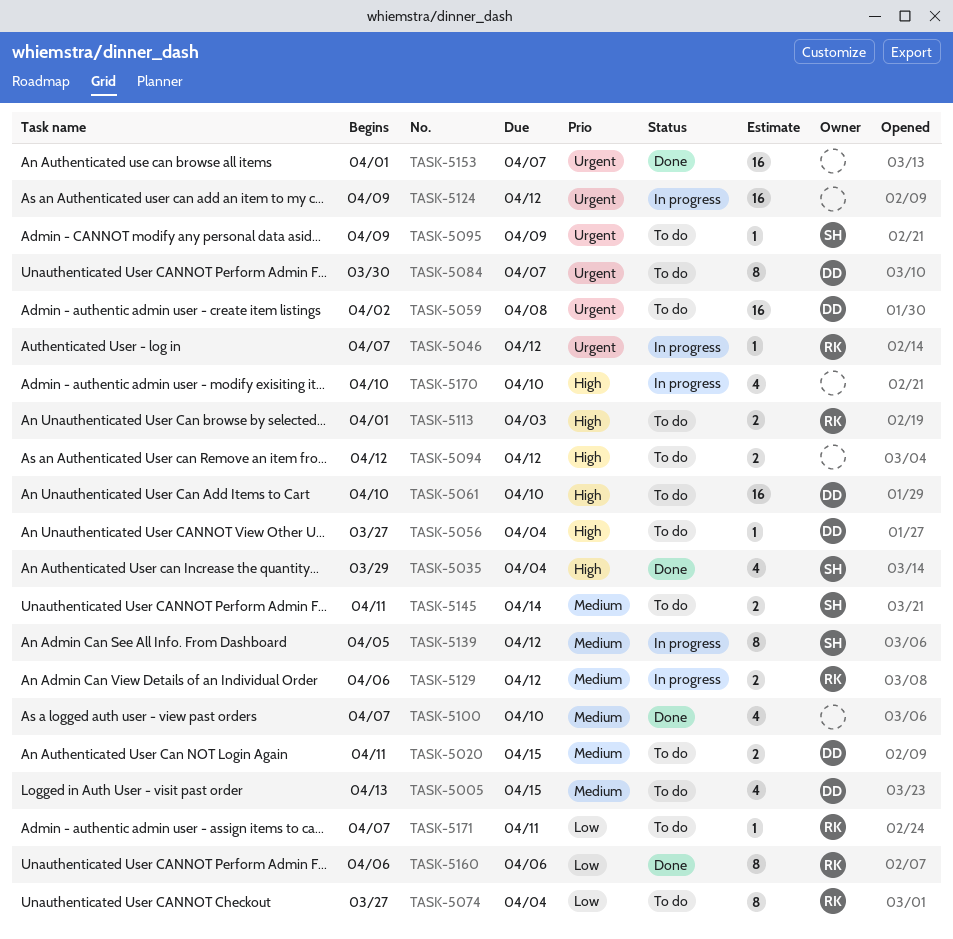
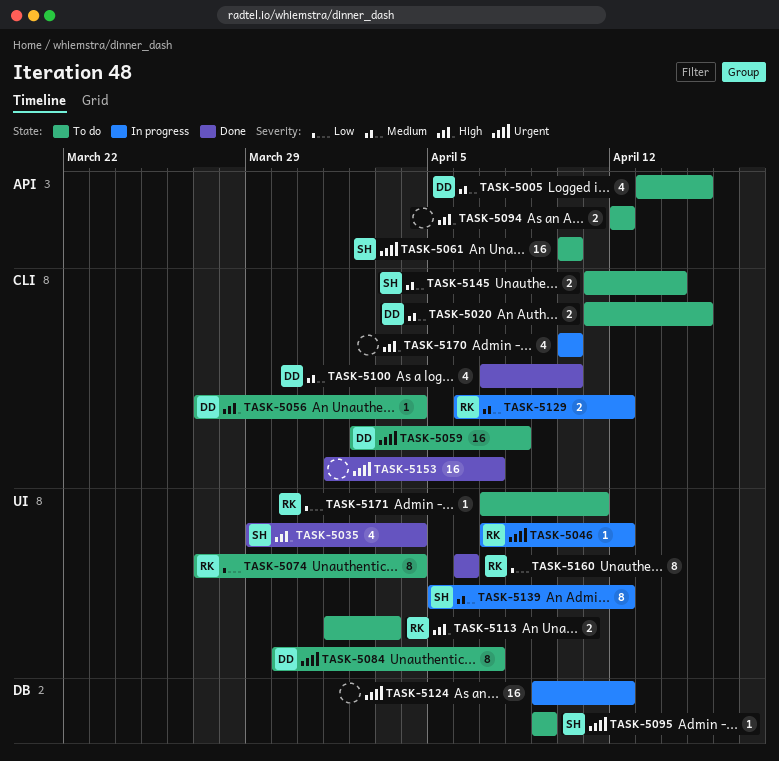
TASK-5061, owner: DD -> SH
TASK-5061, priority: High -> Urgent
TASK-5100, owner: none -> DD

